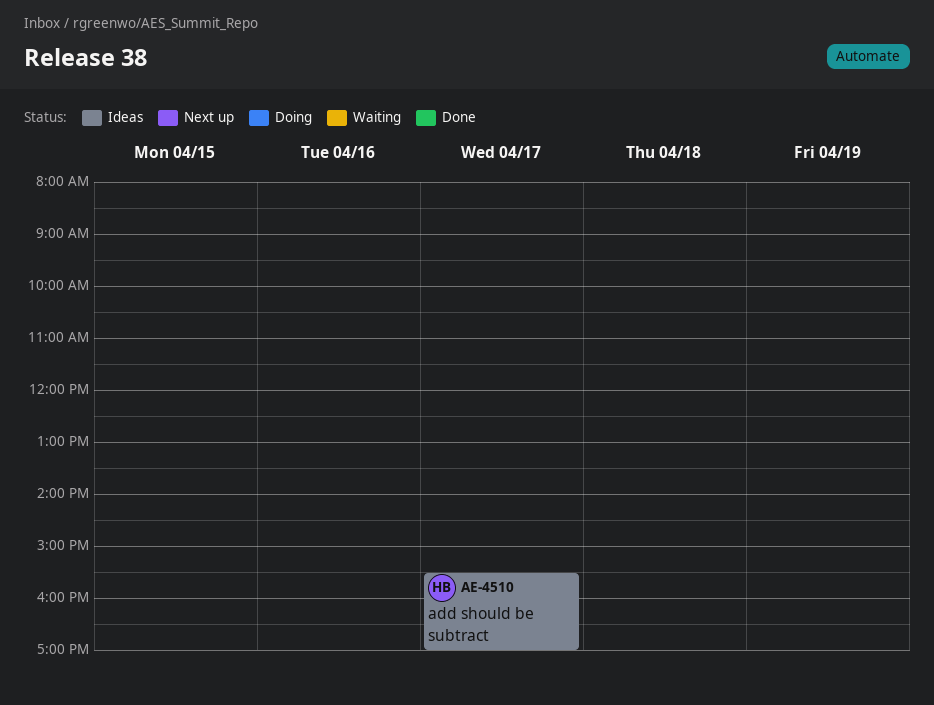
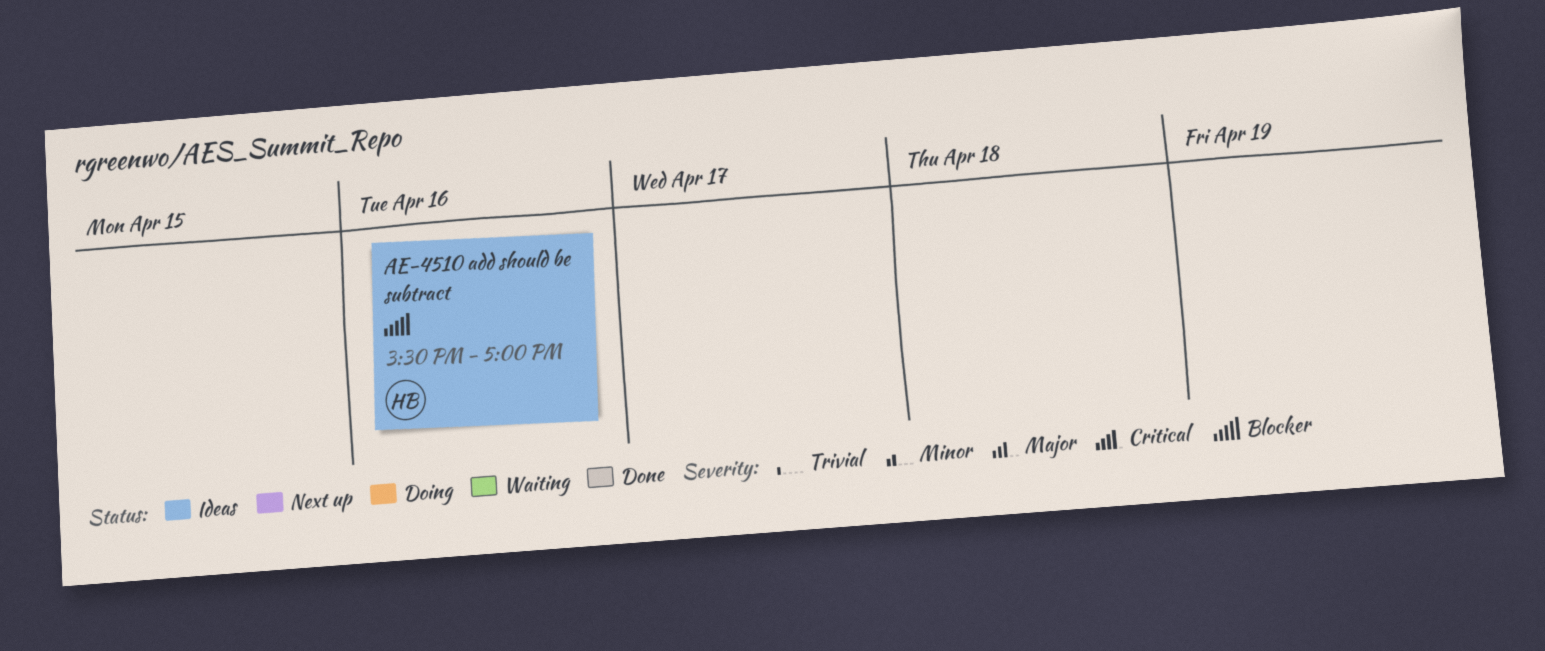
AE-4510, day: Apr 17 -> Apr 16

